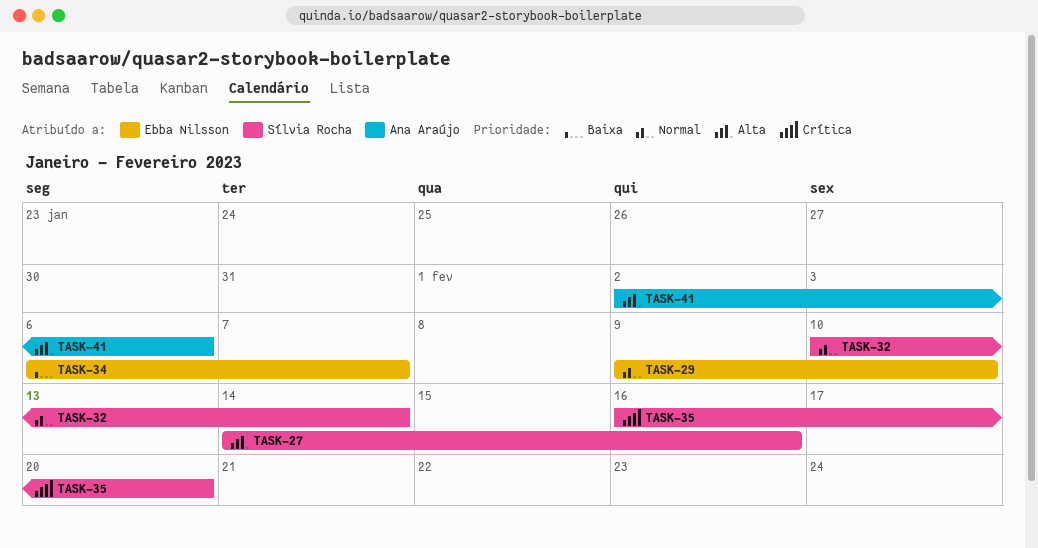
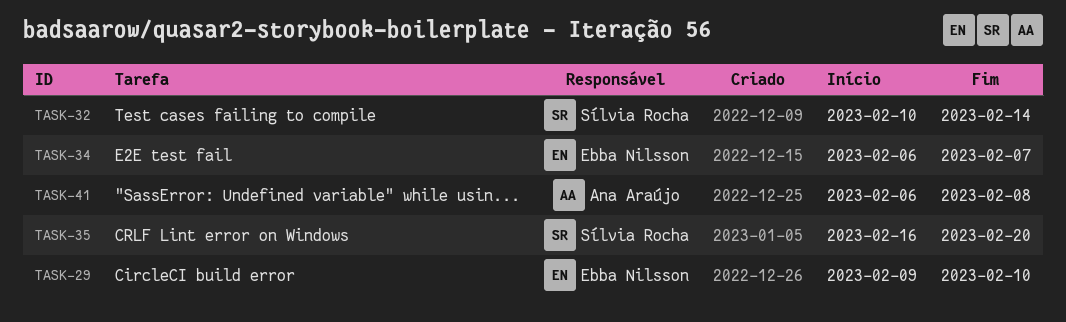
TASK-27: present -> none
TASK-41, start: Feb 2 -> Feb 6
TASK-41, due: Feb 6 -> Feb 8

